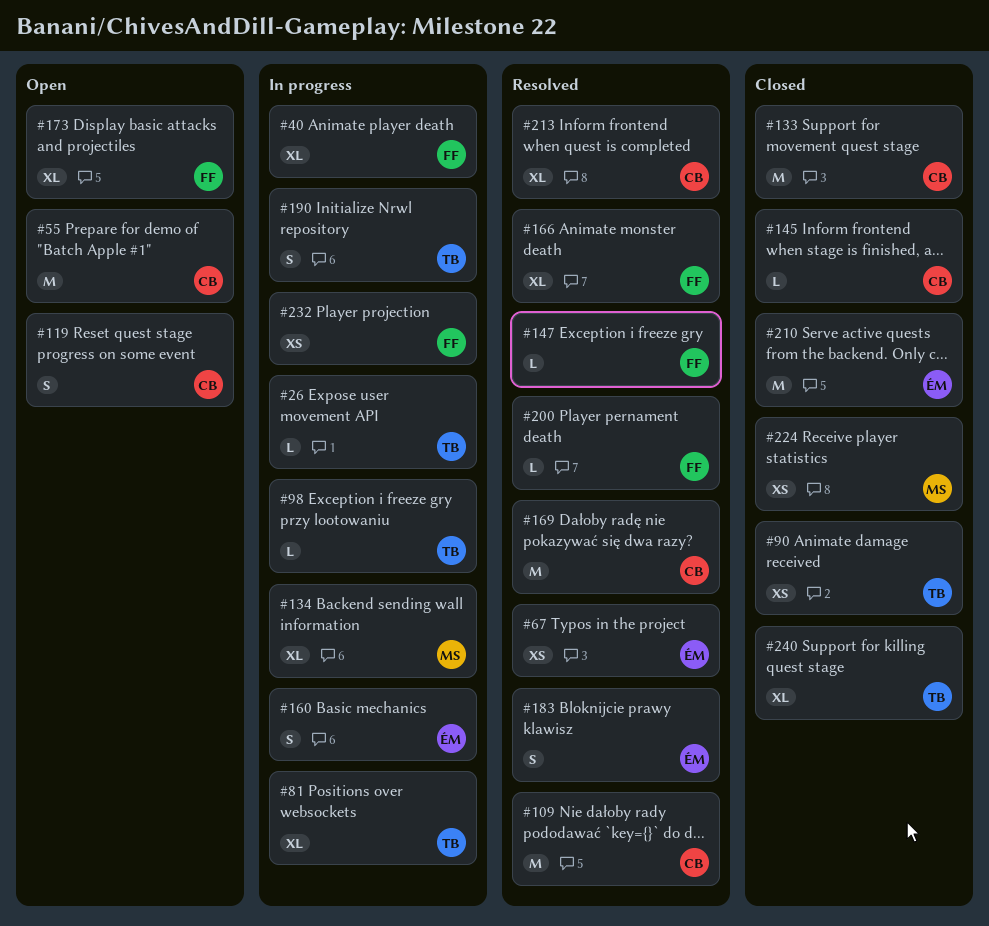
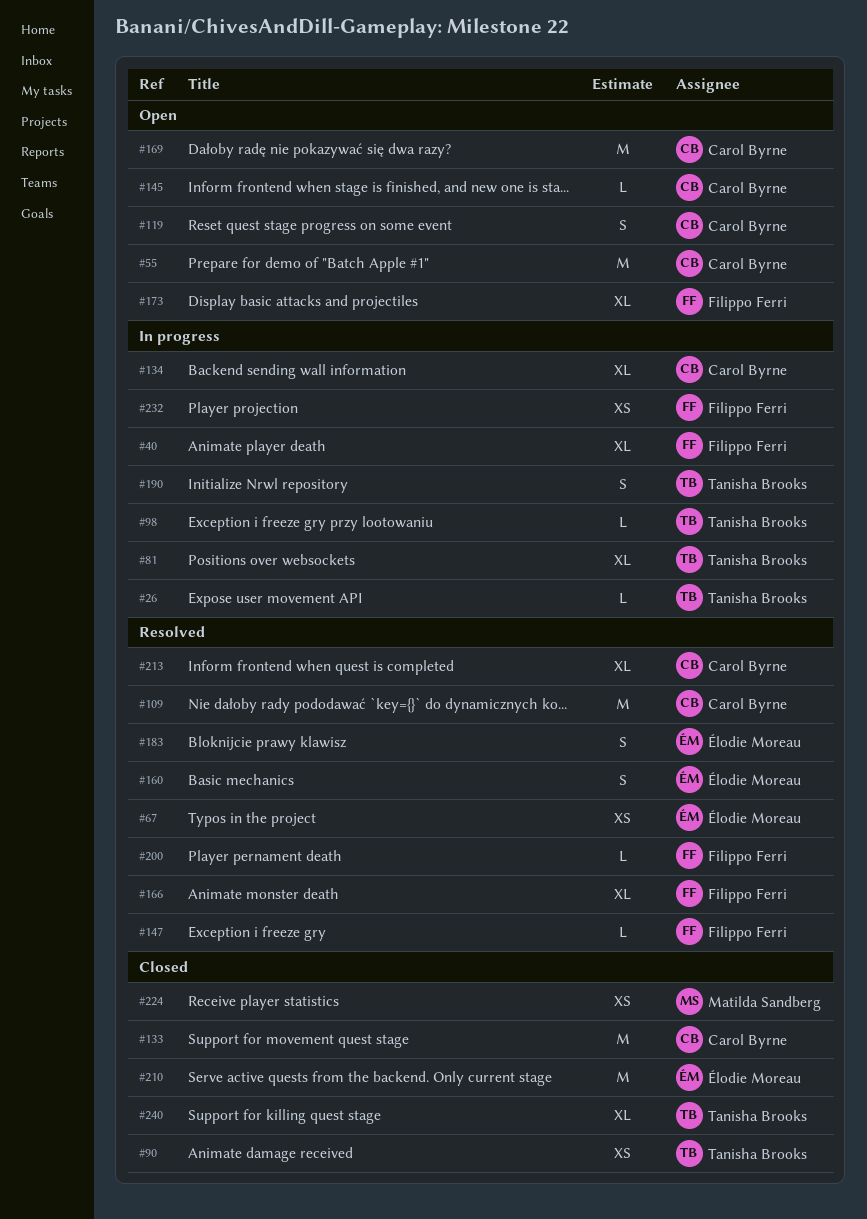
#134, owner: Matilda Sandberg -> Carol Byrne
#145, status: Closed -> Open
#160, status: In progress -> Resolved
#169, status: Resolved -> Open

